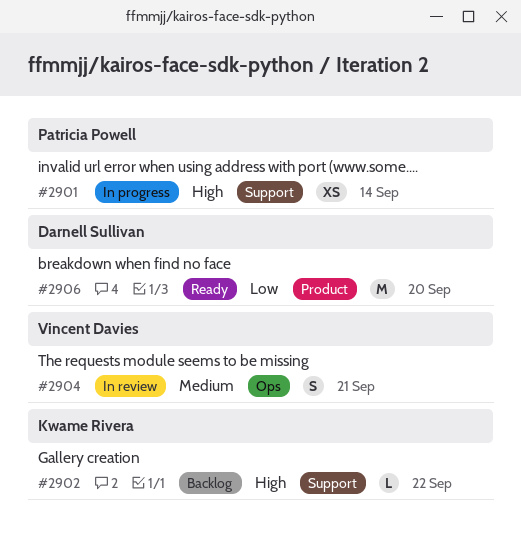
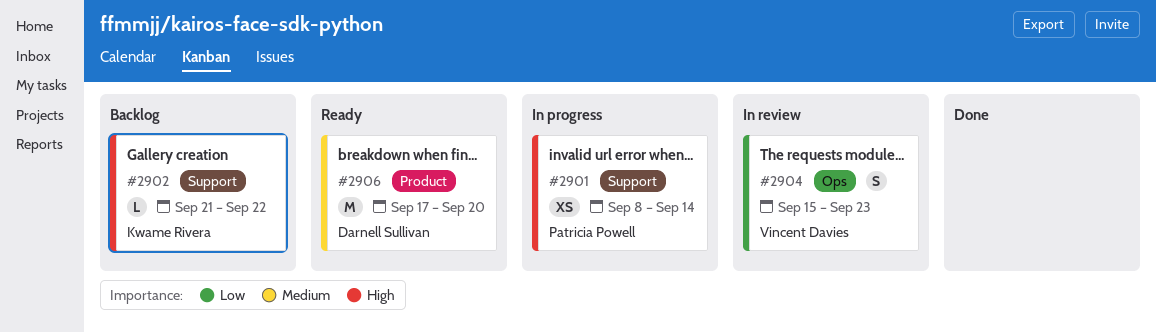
#2904, priority: Medium -> Low
#2904, due: Sep 21 -> Sep 23
#2906, priority: Low -> Medium

